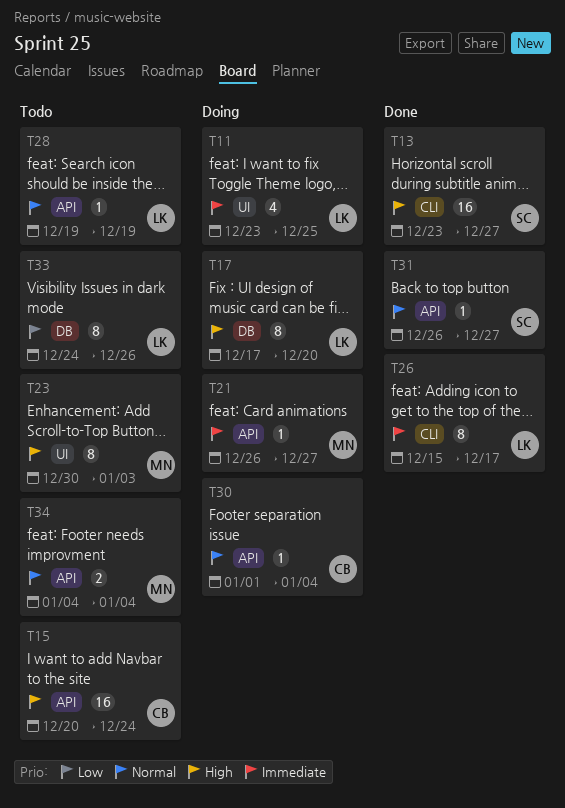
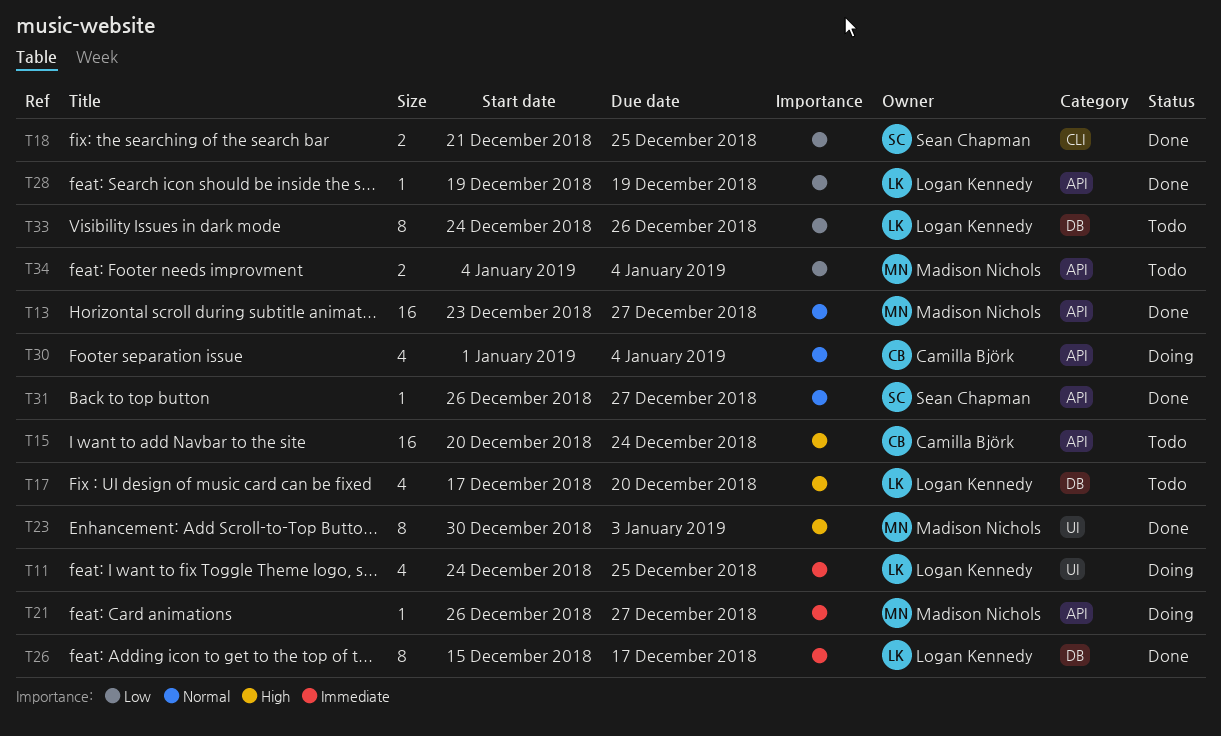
T11, start: Dec 23 -> Dec 24
T13, owner: Sean Chapman -> Madison Nichols
T13, priority: High -> Normal
T13, label: CLI -> API
T17, status: Doing -> Todo
T17, estimate: 8 -> 4
T18: none -> present
T23, status: Todo -> Done
T26, label: CLI -> DB
T28, status: Todo -> Done
T28, priority: Normal -> Low
T30, estimate: 1 -> 4
T34, priority: Normal -> Low

